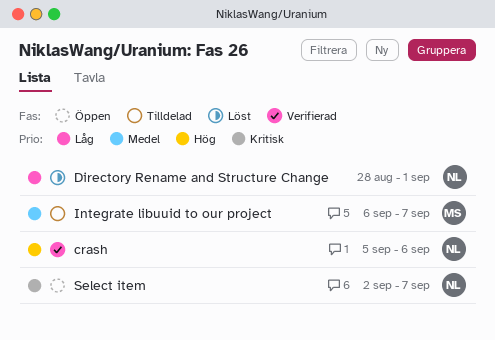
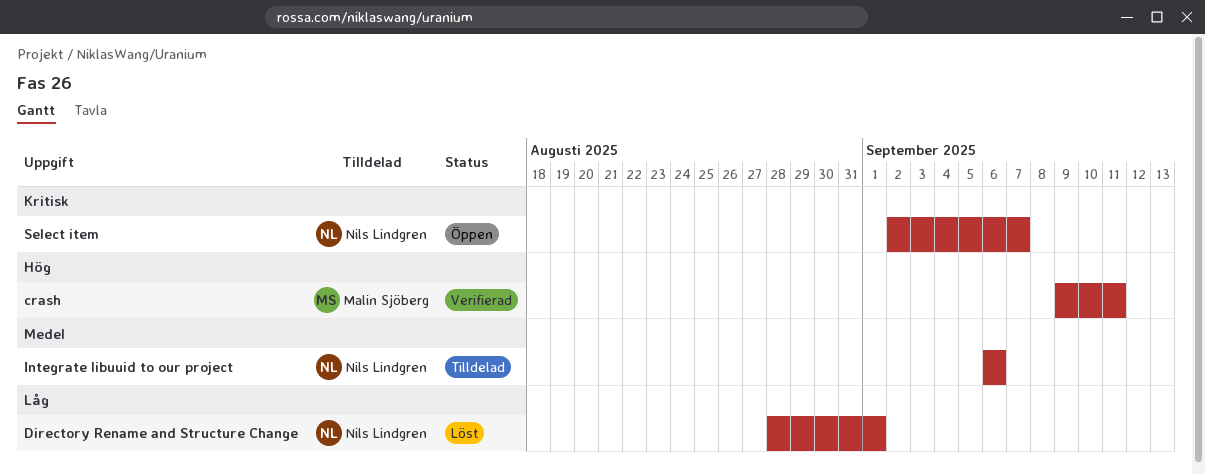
crash, owner: Nils Lindgren -> Malin Sjöberg
crash, start: Sep 5 -> Sep 9
crash, due: Sep 6 -> Sep 11
Integrate libuuid to our project, owner: Malin Sjöberg -> Nils Lindgren
Integrate libuuid to our project, due: Sep 7 -> Sep 6

